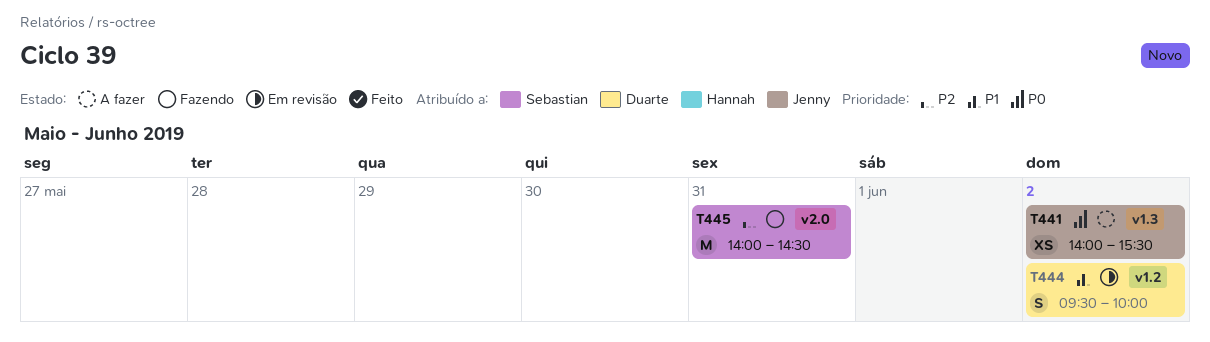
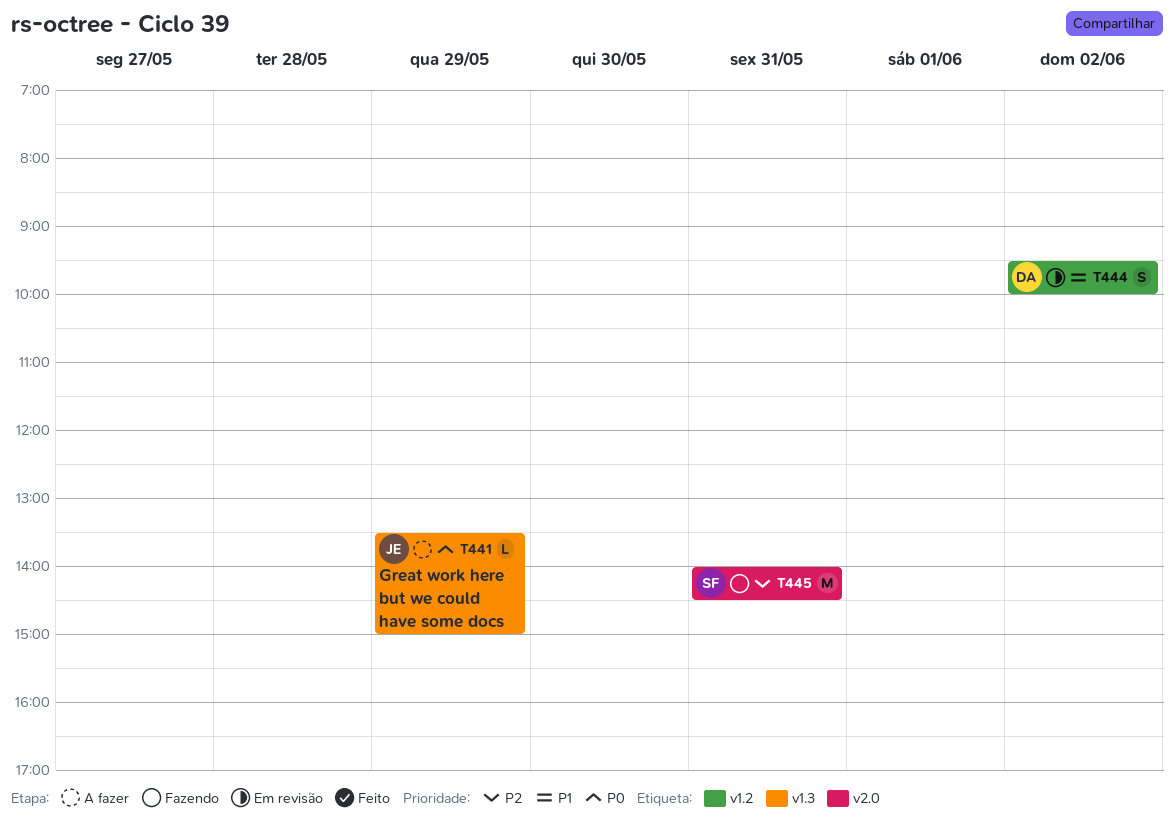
T441, estimate: XS -> L
T441, day: Jun 2 -> May 29
T441, begins: 14:00 -> 13:30
T441, ends: 15:30 -> 15:00

